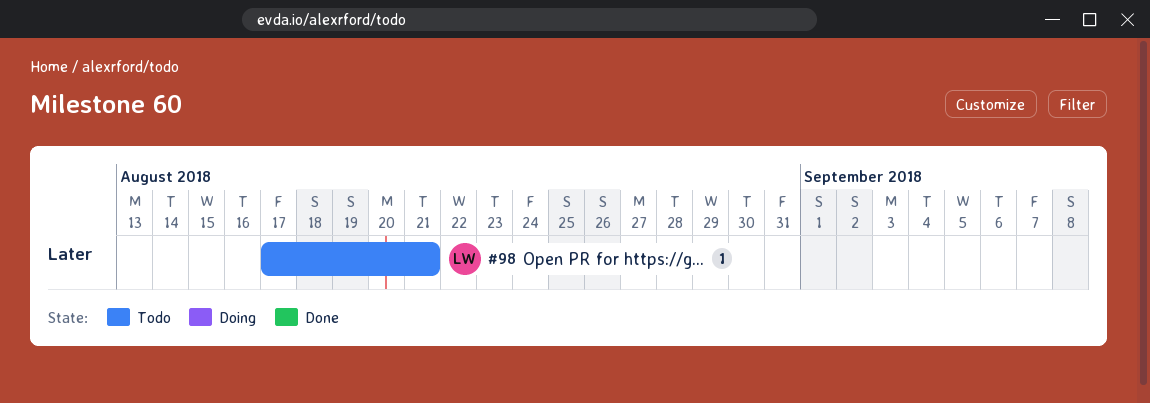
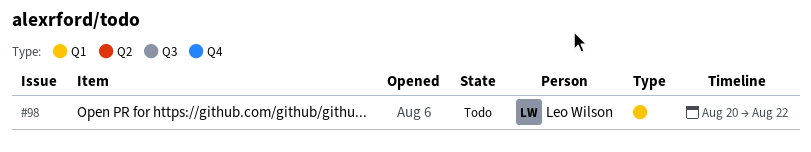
#98, start: Aug 17 -> Aug 20
#98, due: Aug 21 -> Aug 22

